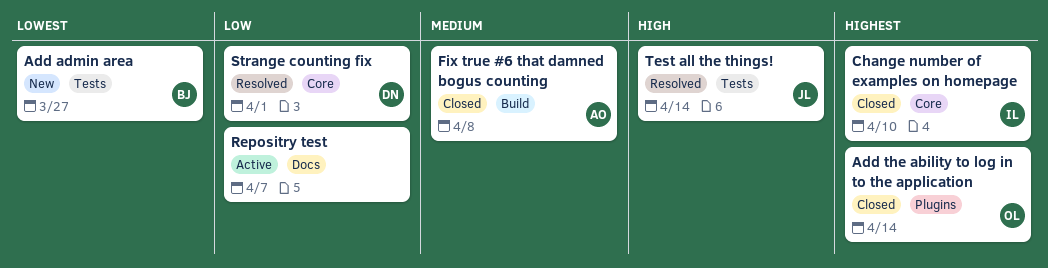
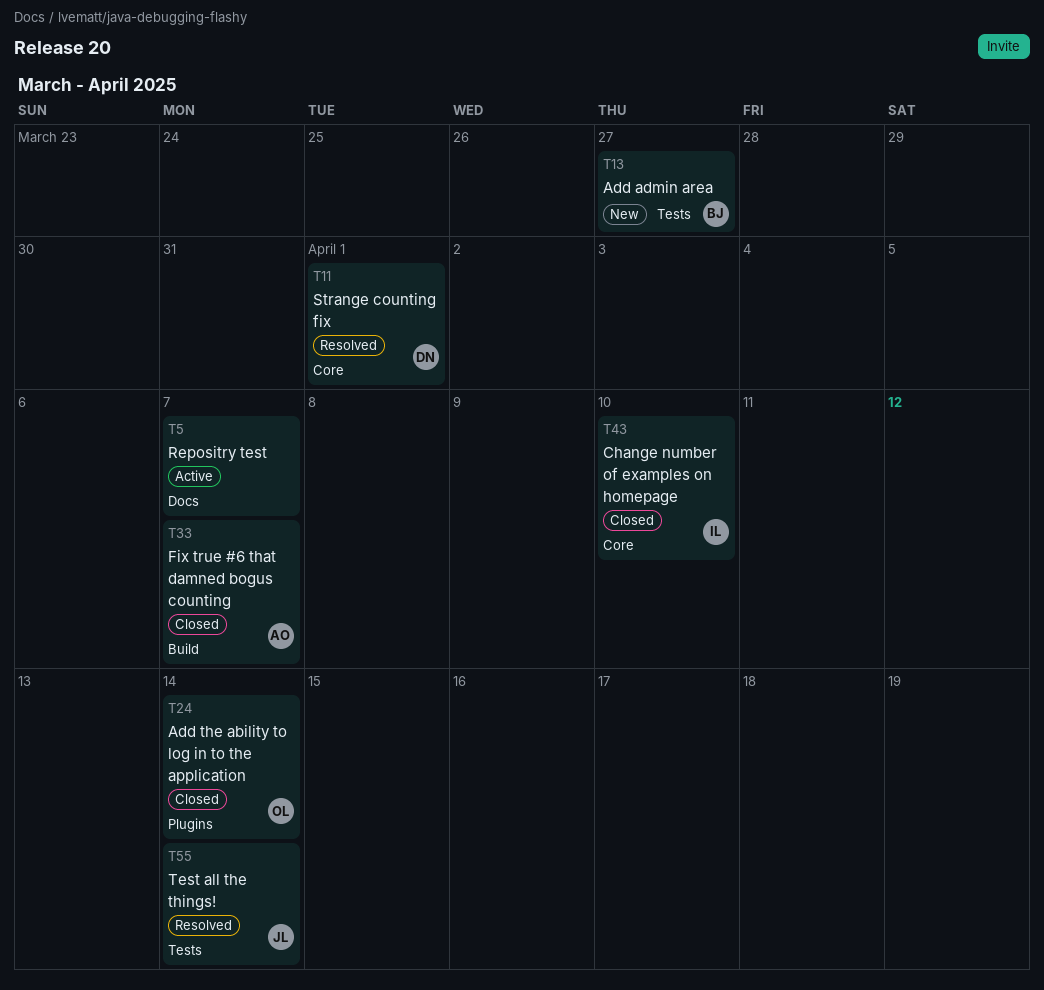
Fix true #6 that damned bogus counting, due: Apr 8 -> Apr 7

